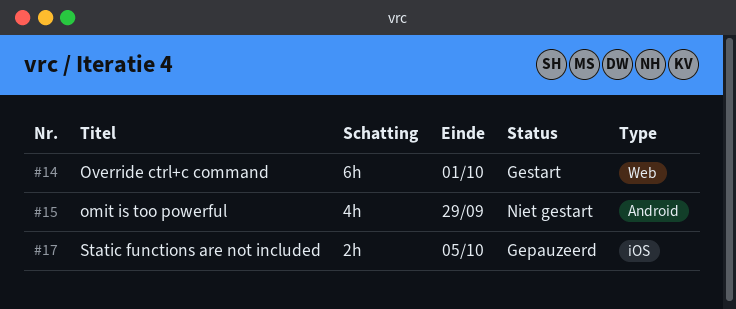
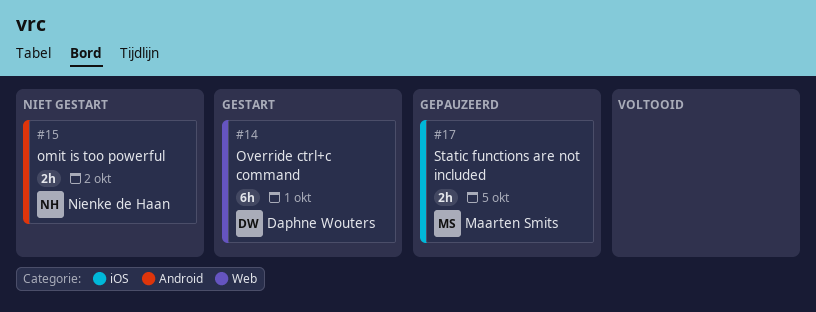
#15, estimate: 4h -> 2h
#15, due: Sep 29 -> Oct 2

